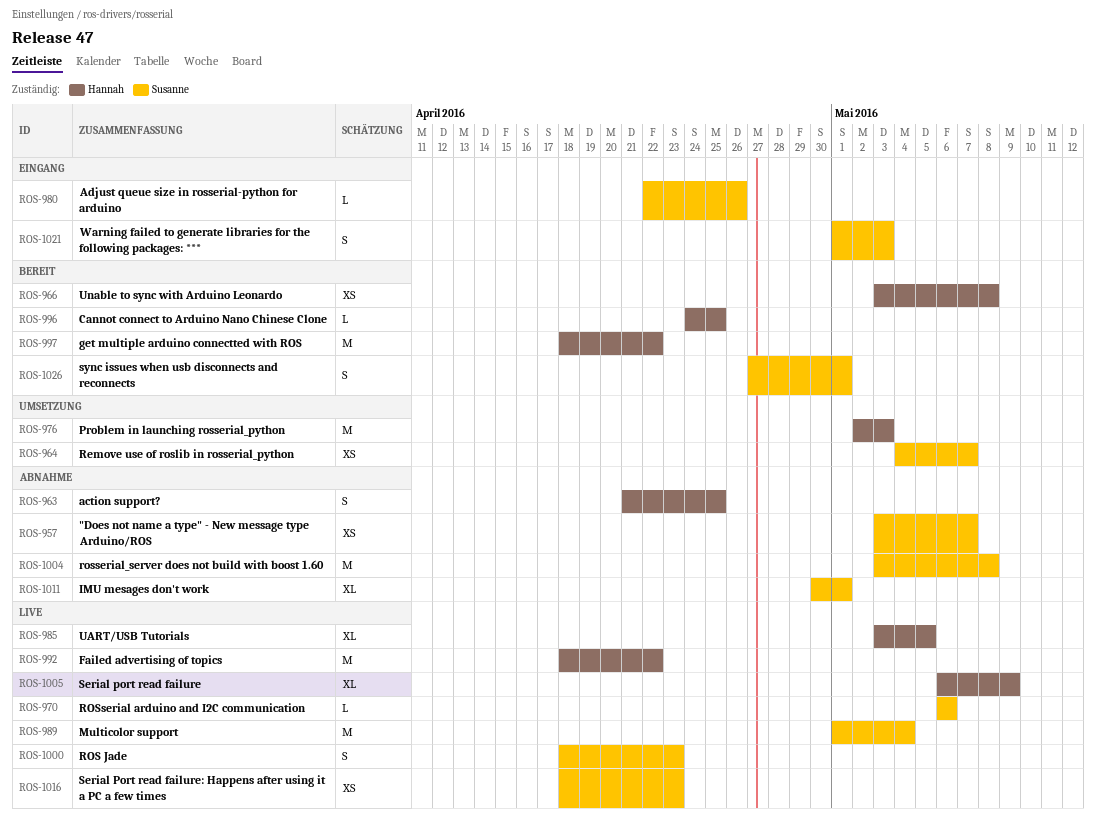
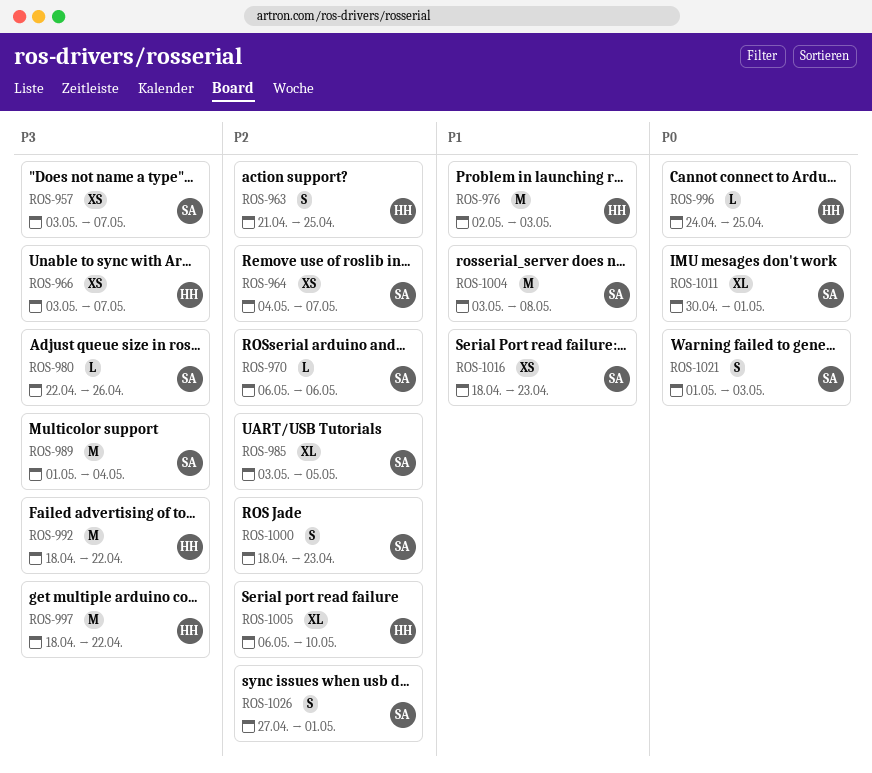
ROS-966, due: May 8 -> May 7
ROS-985, owner: Hannah -> Susanne
ROS-1005, due: May 9 -> May 10

